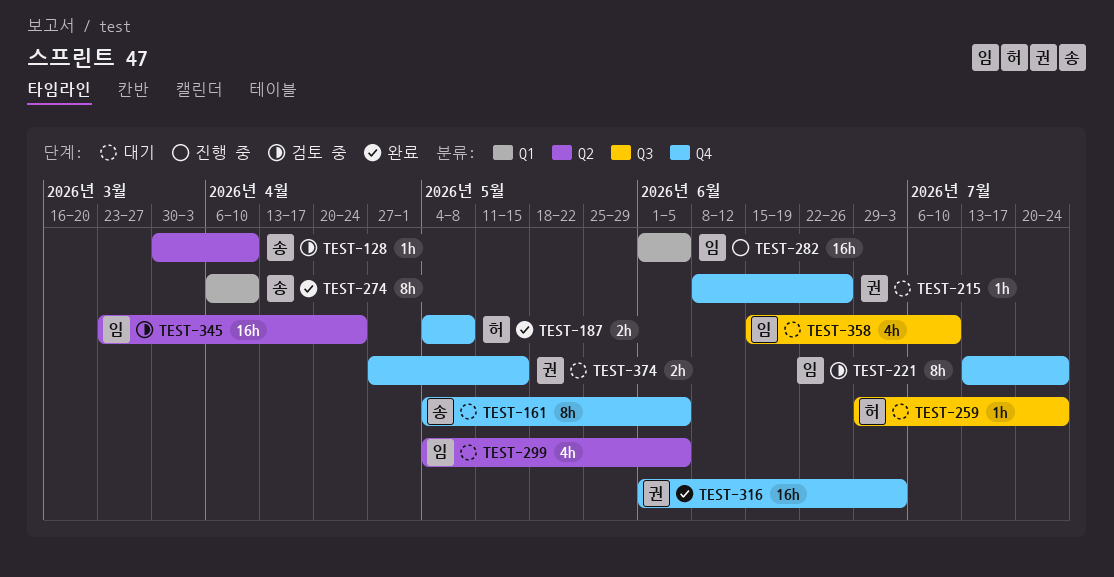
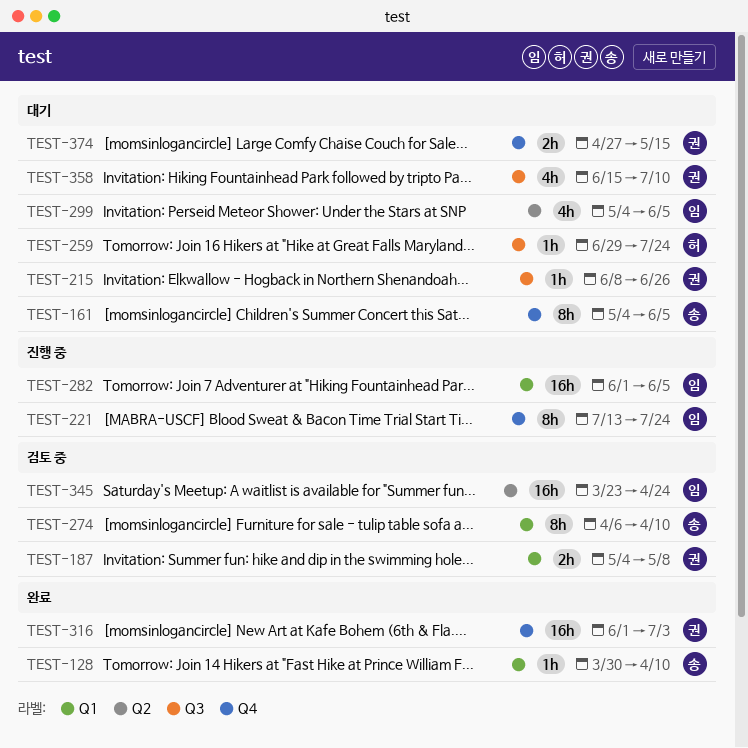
TEST-128, status: 검토 중 -> 완료
TEST-128, label: Q2 -> Q1
TEST-187, status: 완료 -> 검토 중
TEST-187, owner: 허 -> 권
TEST-187, label: Q4 -> Q1
TEST-215, label: Q4 -> Q3
TEST-221, status: 검토 중 -> 진행 중
TEST-274, status: 완료 -> 검토 중
TEST-358, owner: 임 -> 권

